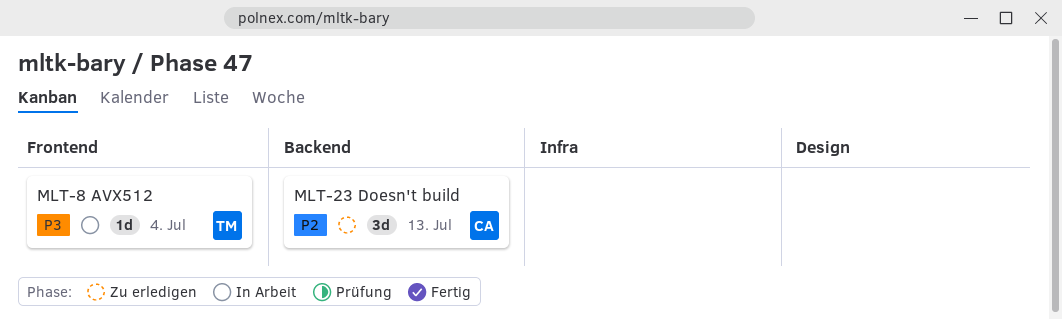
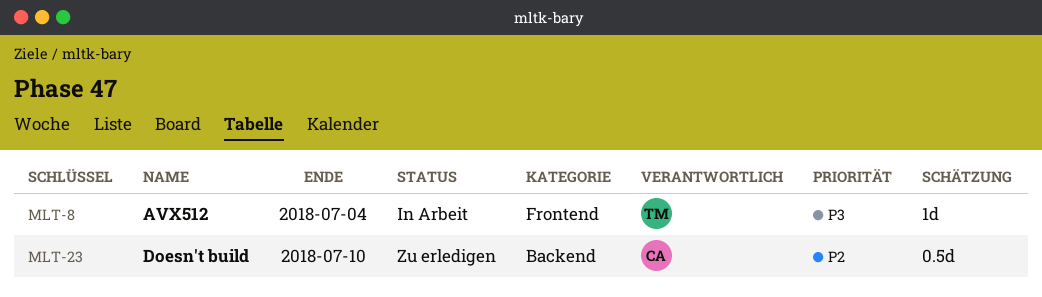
MLT-23, estimate: 3d -> 0.5d
MLT-23, due: Jul 13 -> Jul 10

